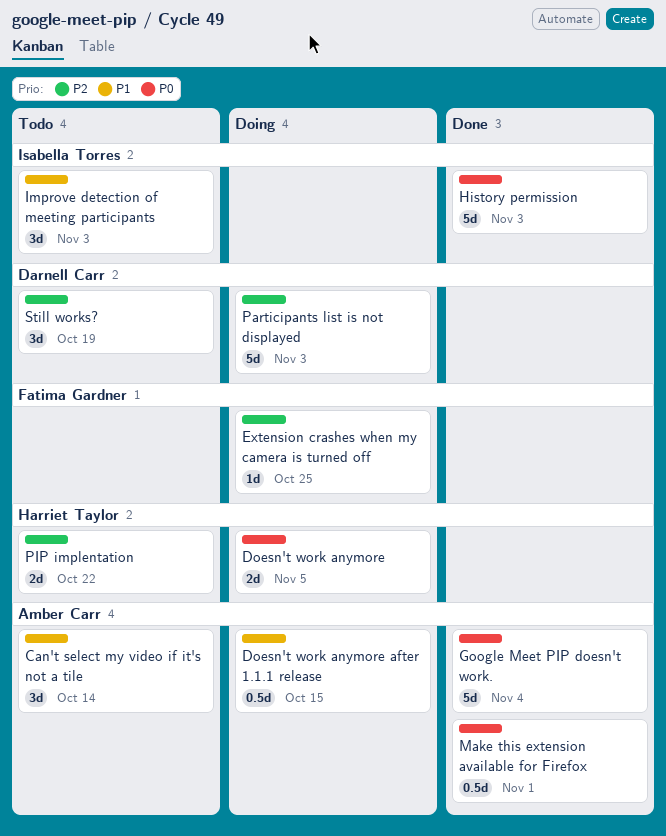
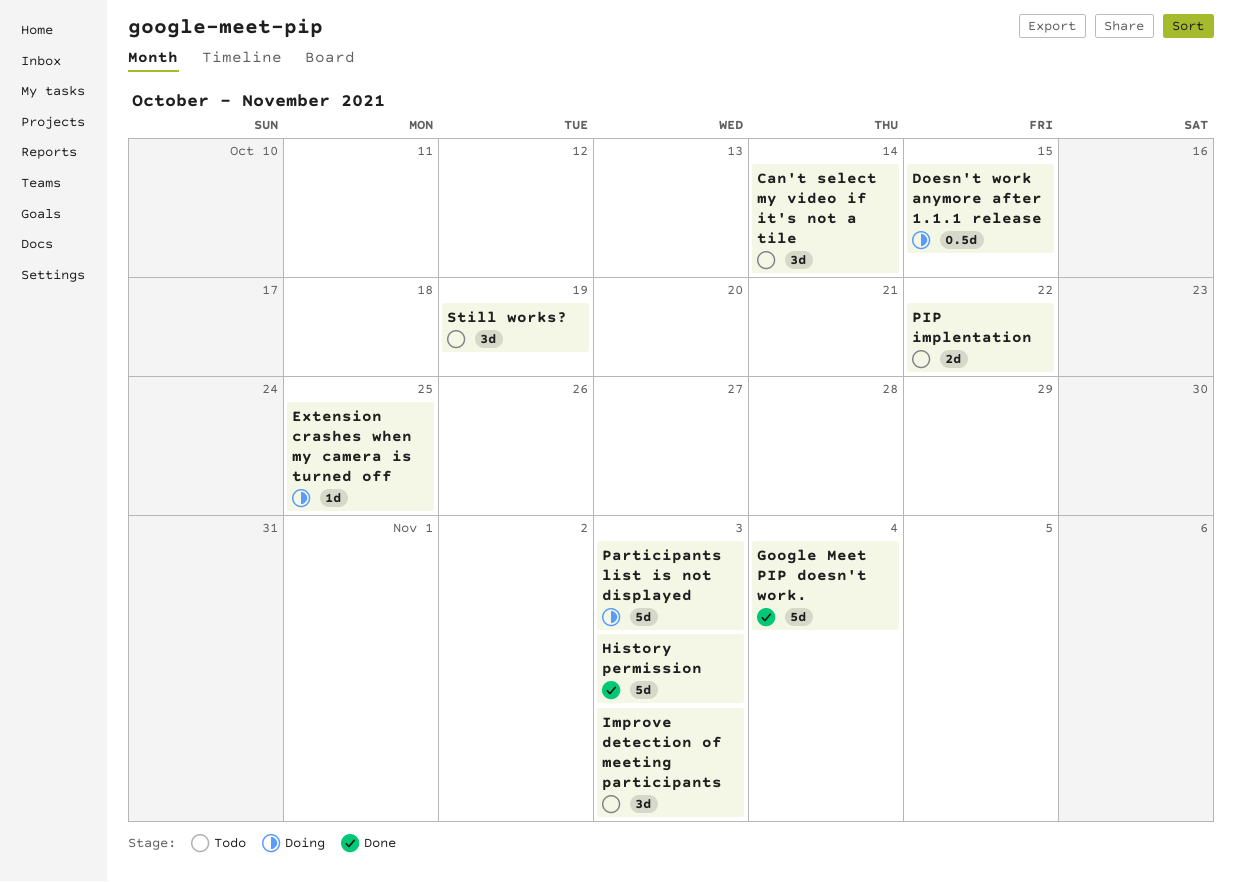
Doesn't work anymore: present -> none
Make this extension available for Firefox: present -> none

